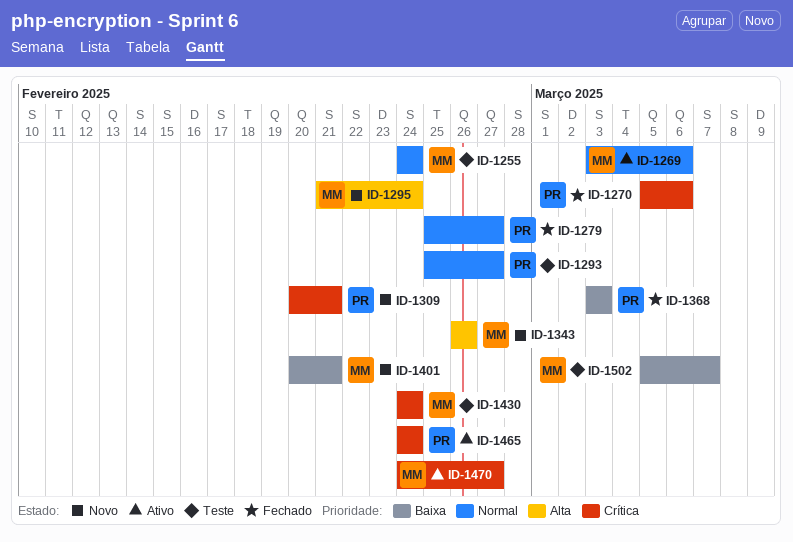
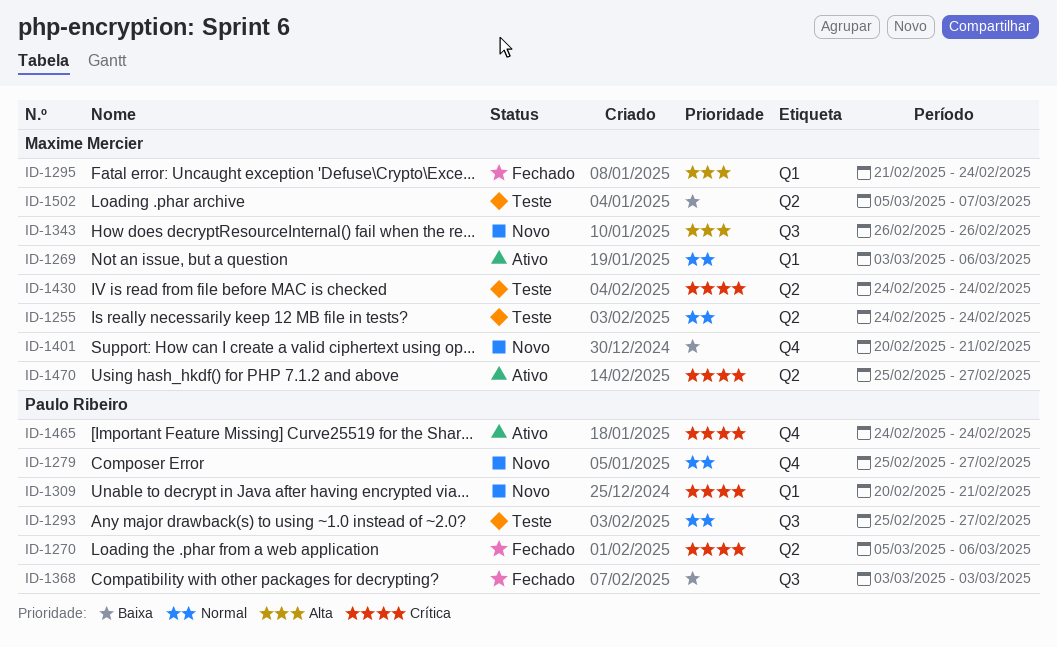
ID-1279, status: Fechado -> Novo
ID-1295, status: Novo -> Fechado
ID-1470, start: Feb 24 -> Feb 25

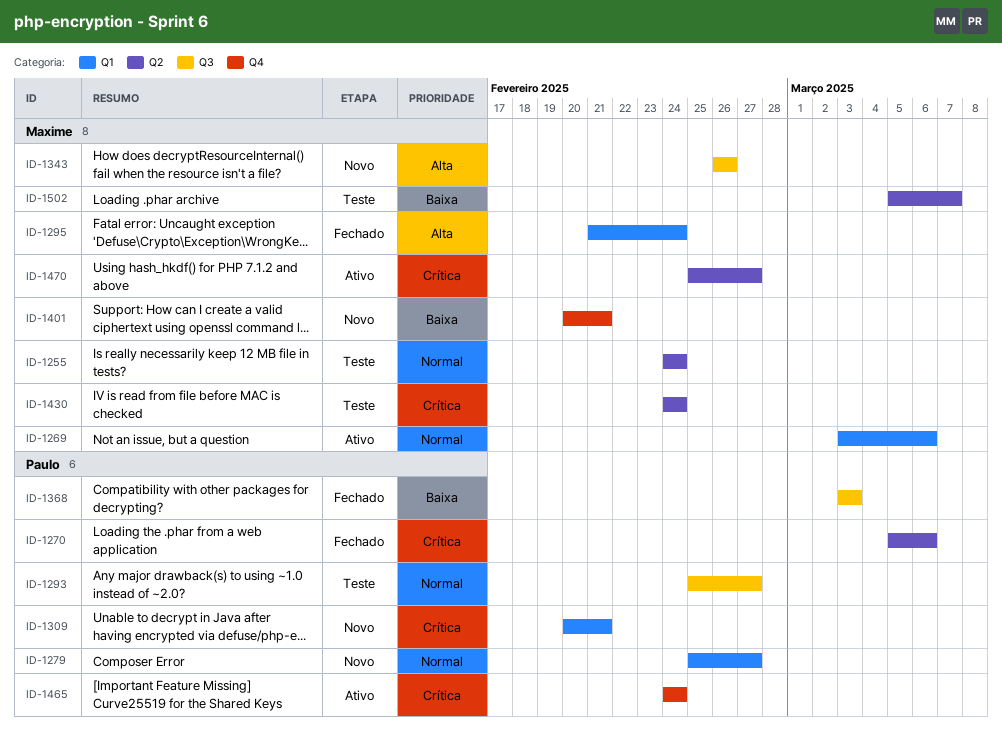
ID-1279, label: Q4 -> Q1

